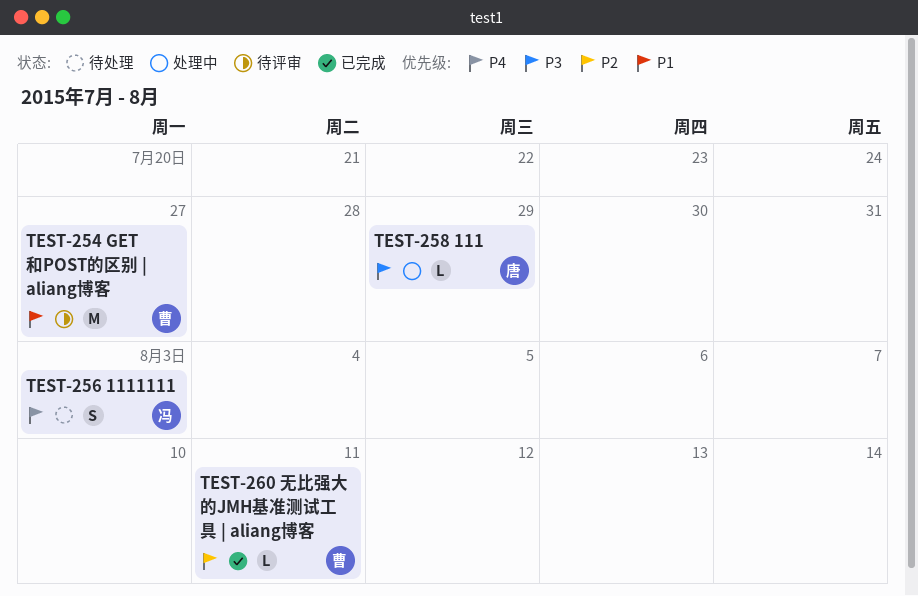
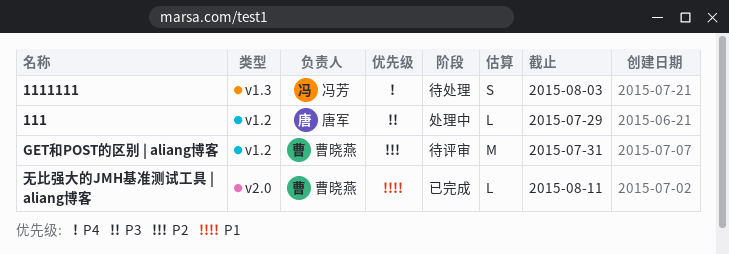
GET和POST的区别 | aliang博客, priority: P1 -> P2
GET和POST的区别 | aliang博客, due: Jul 27 -> Jul 31
无比强大的JMH基准测试工具 | aliang博客, priority: P2 -> P1

